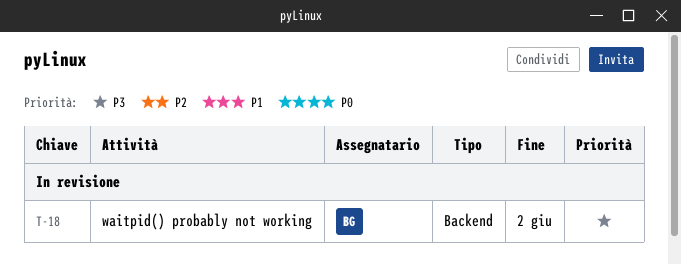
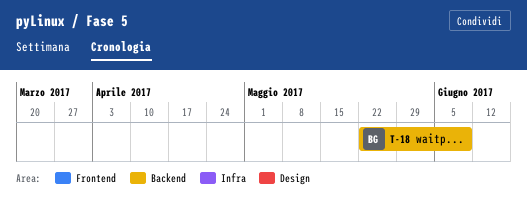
T-18, due: Jun 2 -> Jun 9

